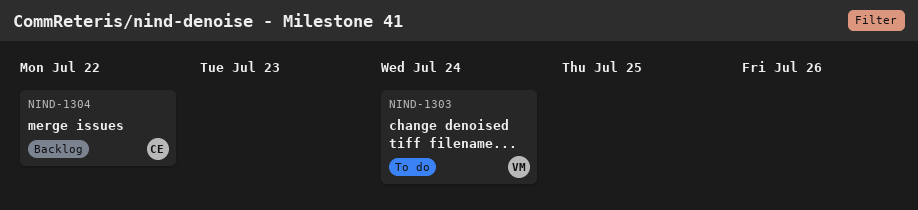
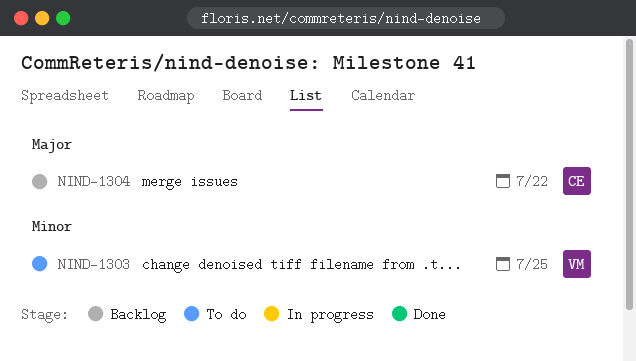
NIND-1303, due: Jul 24 -> Jul 25

